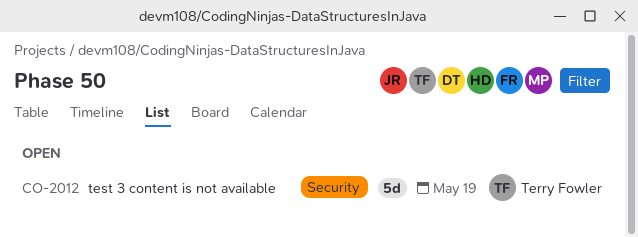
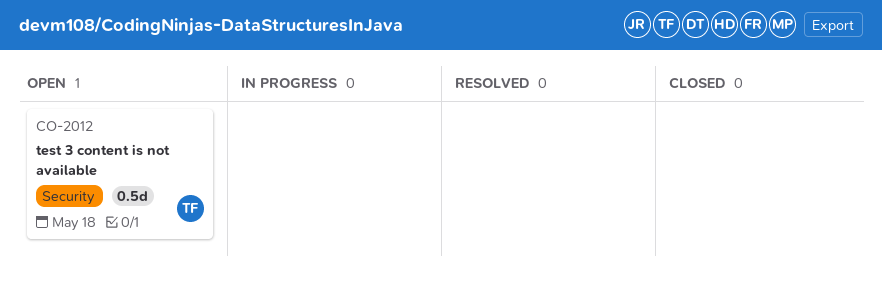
CO-2012, estimate: 5d -> 0.5d
CO-2012, due: May 19 -> May 18

